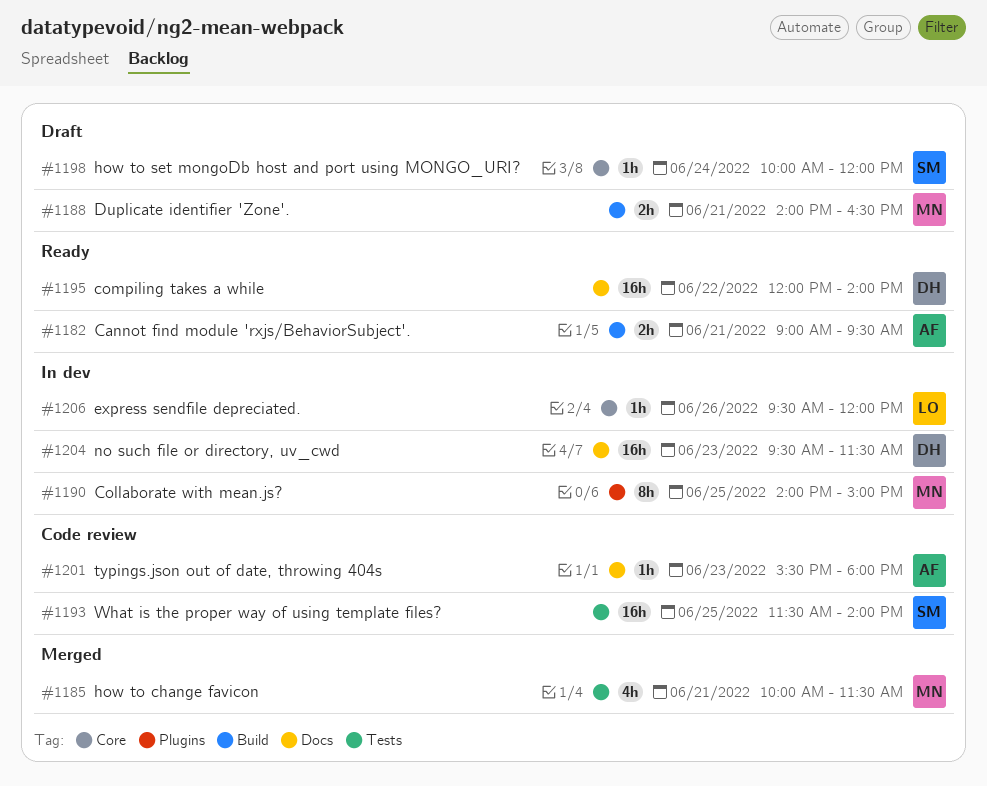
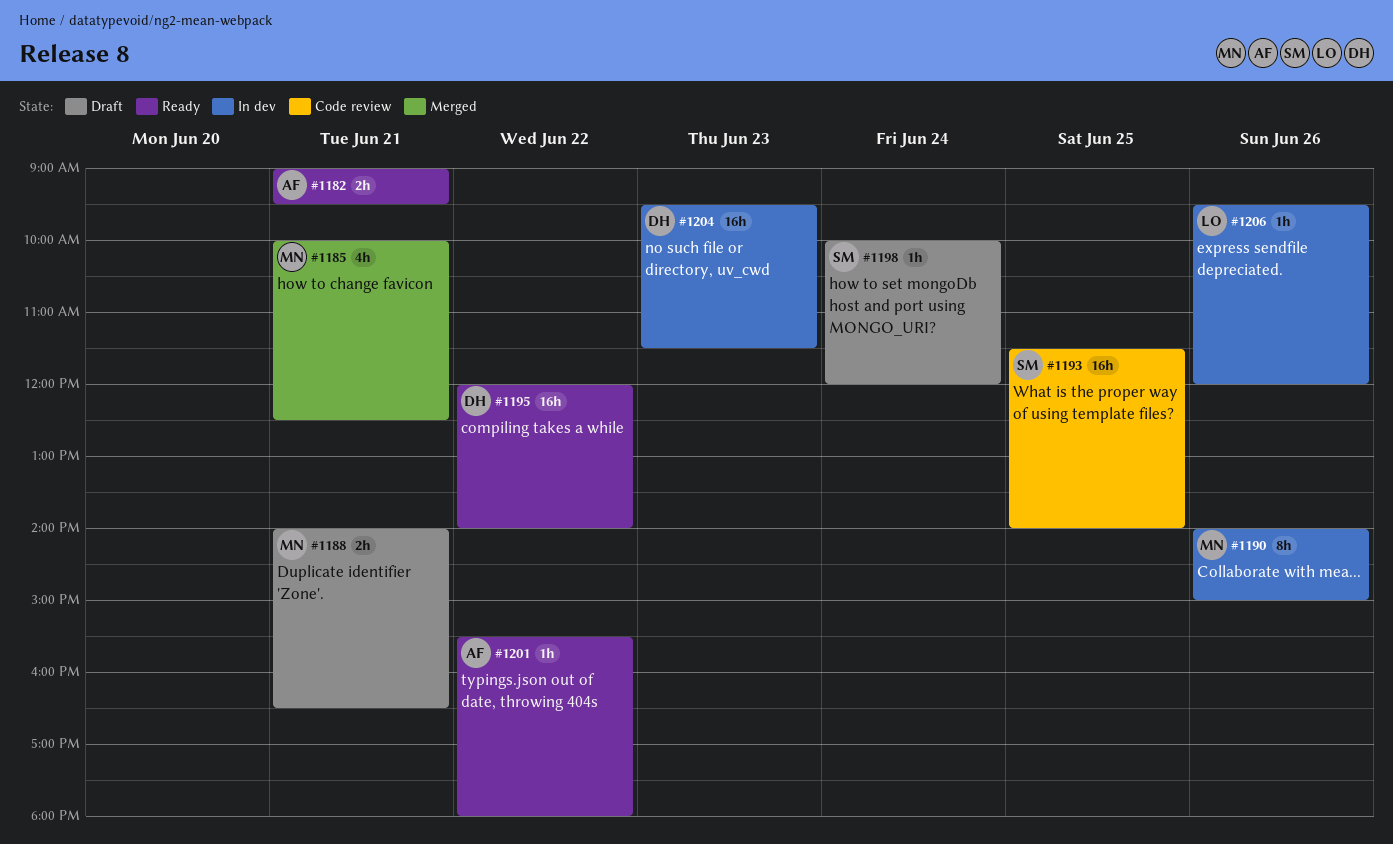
#1185, ends: 11:30 -> 12:30
#1190, day: Jun 25 -> Jun 26
#1201, status: Code review -> Ready
#1201, day: Jun 23 -> Jun 22

